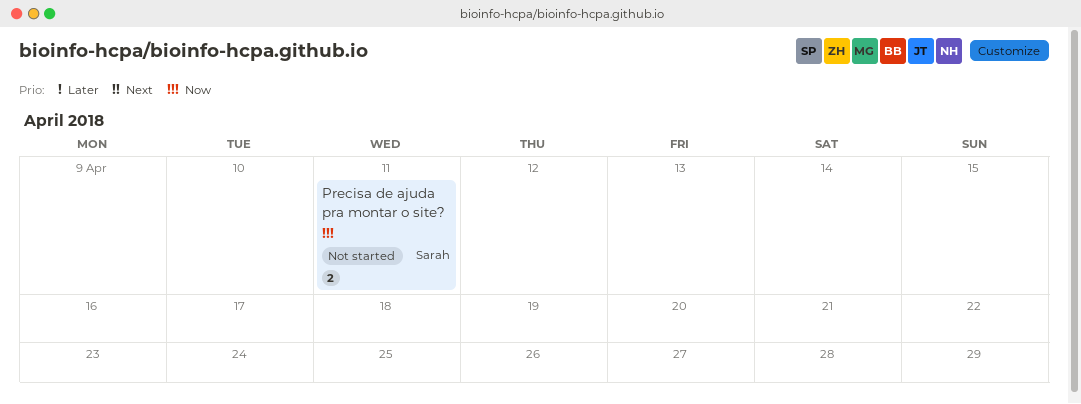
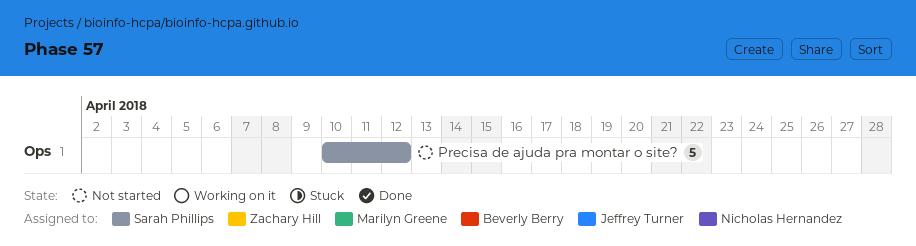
Precisa de ajuda pra montar o site?, estimate: 2 -> 5
Precisa de ajuda pra montar o site?, due: Apr 11 -> Apr 12

